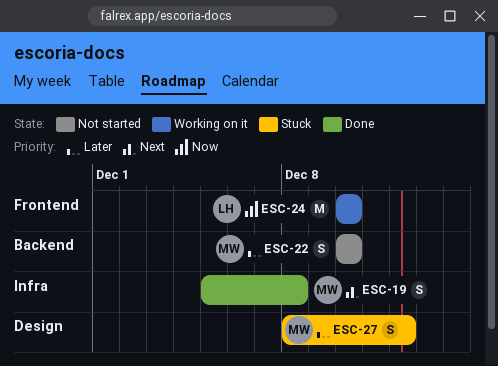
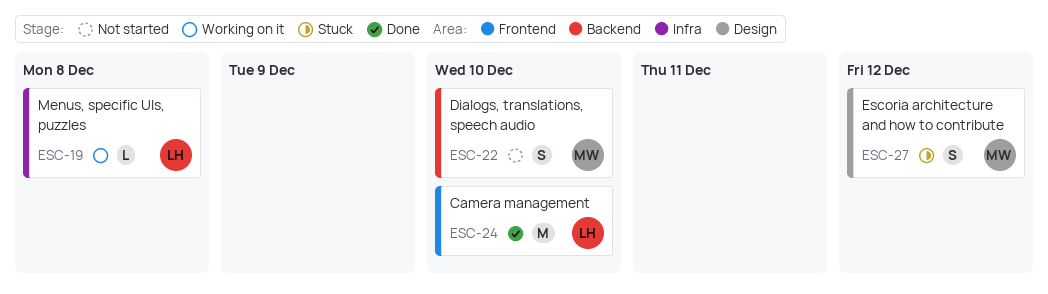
ESC-19, status: Done -> Working on it
ESC-19, owner: MW -> LH
ESC-19, estimate: S -> L
ESC-24, status: Working on it -> Done

